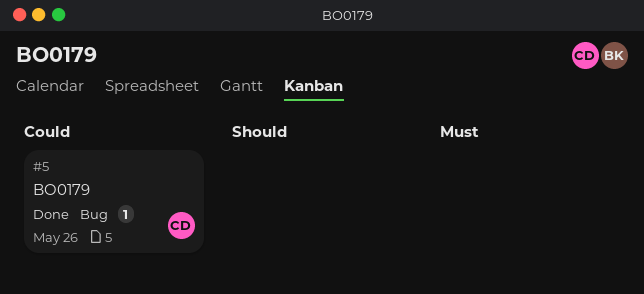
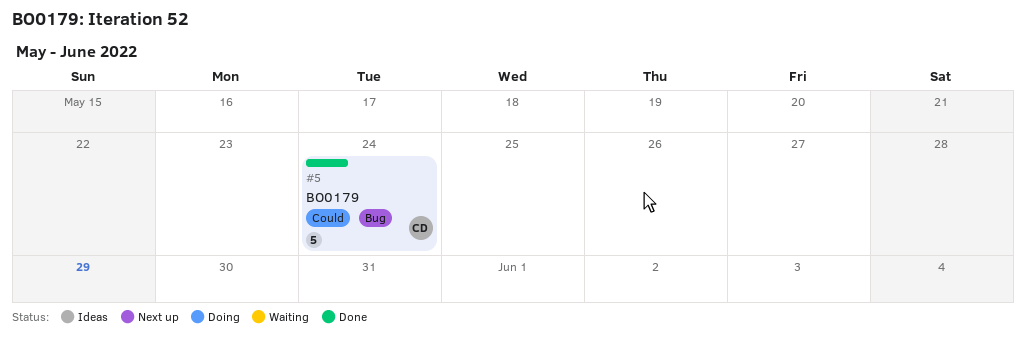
#5, estimate: 1 -> 5
#5, due: May 26 -> May 24

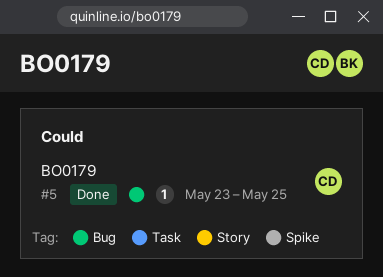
#5, estimate: 5 -> 1
#5, due: May 24 -> May 25

